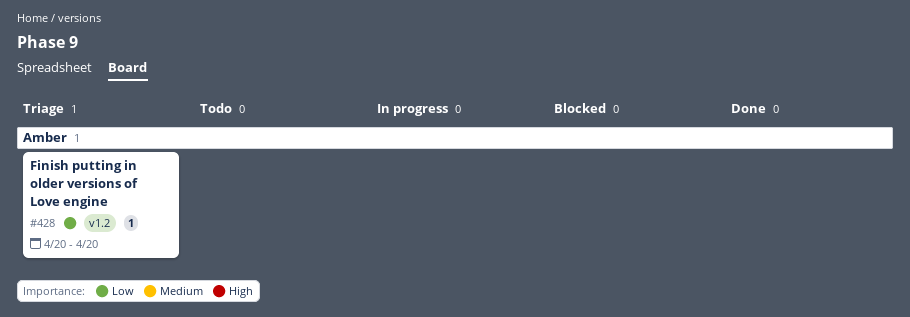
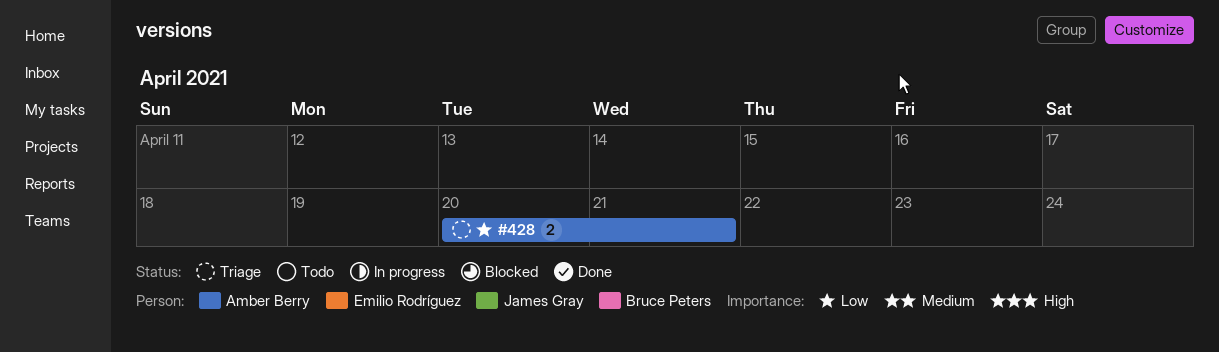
#428, estimate: 1 -> 2
#428, due: Apr 20 -> Apr 21

